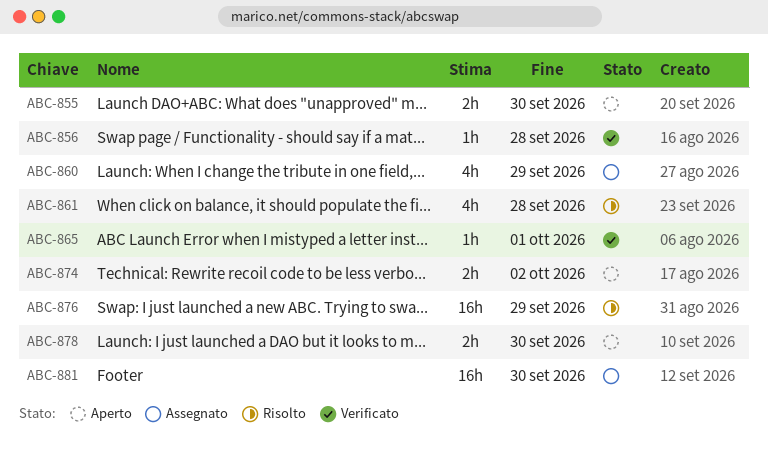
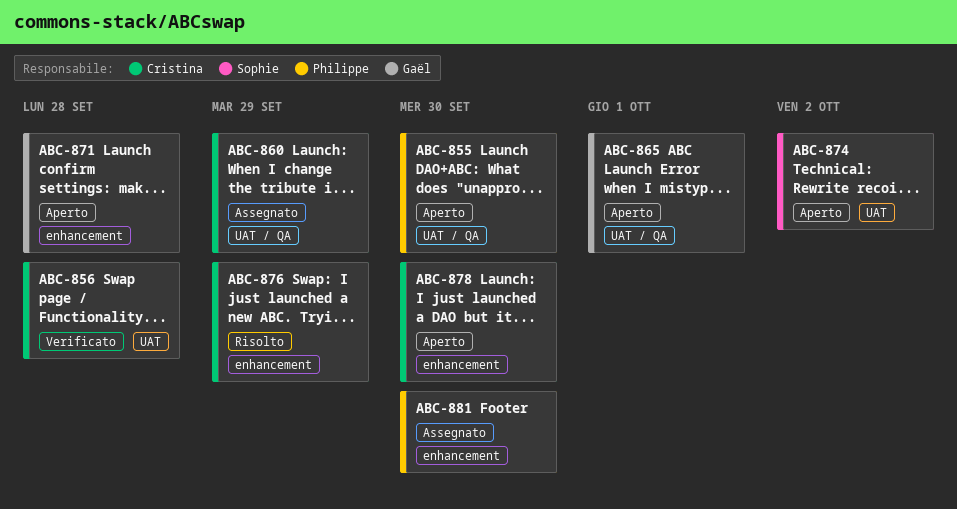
ABC-861: present -> none
ABC-865, status: Verificato -> Aperto
ABC-871: none -> present

